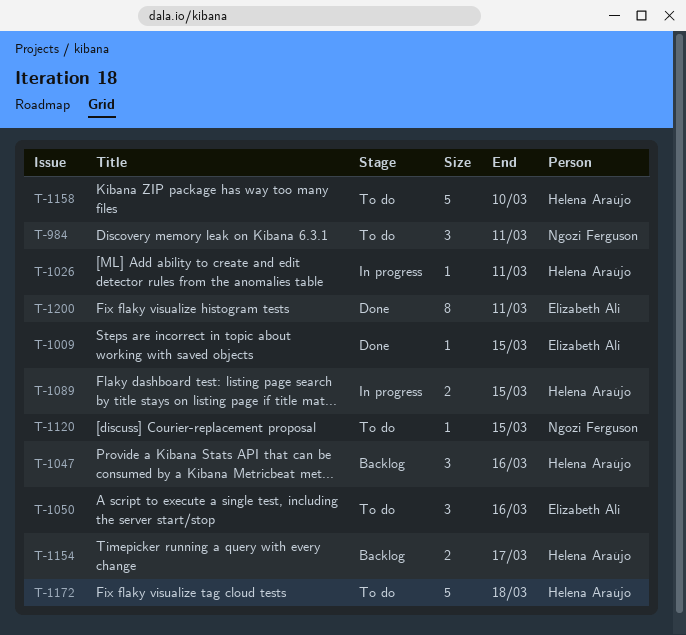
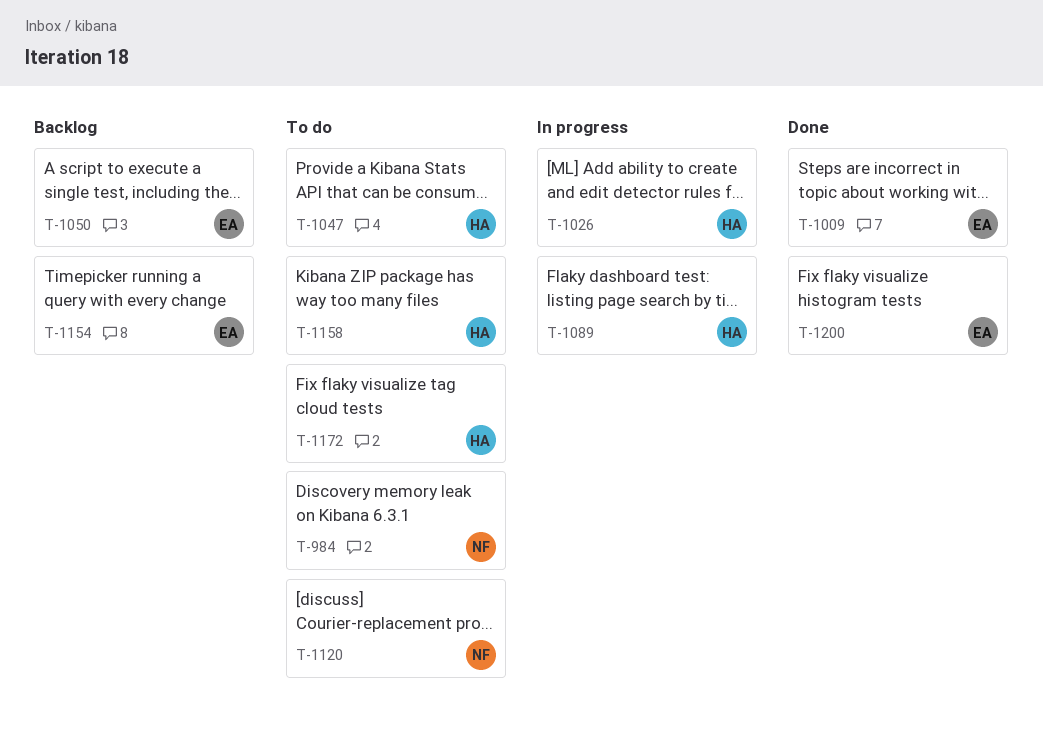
T-1047, status: Backlog -> To do
T-1050, status: To do -> Backlog
T-1154, owner: Helena Araújo -> Elizabeth Ali

